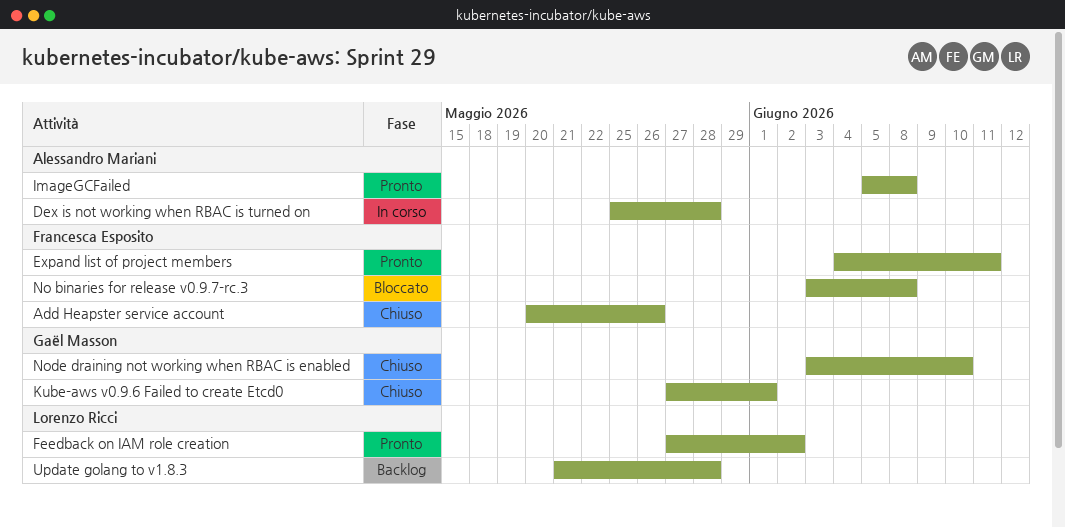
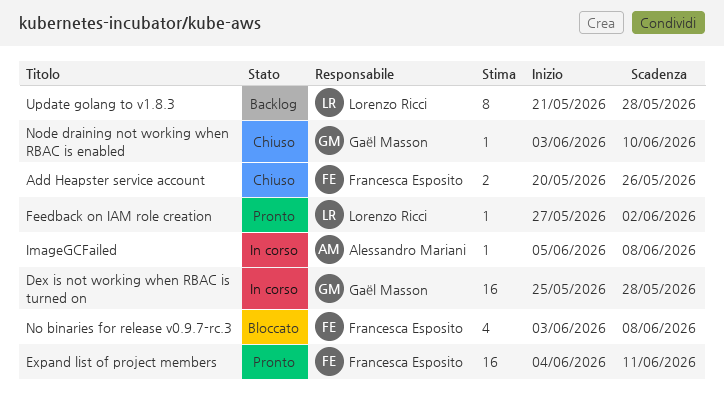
Dex is not working when RBAC is turned on, owner: Alessandro Mariani -> Gaël Masson
ImageGCFailed, status: Pronto -> In corso
Kube-aws v0.9.6 Failed to create Etcd0: present -> none

